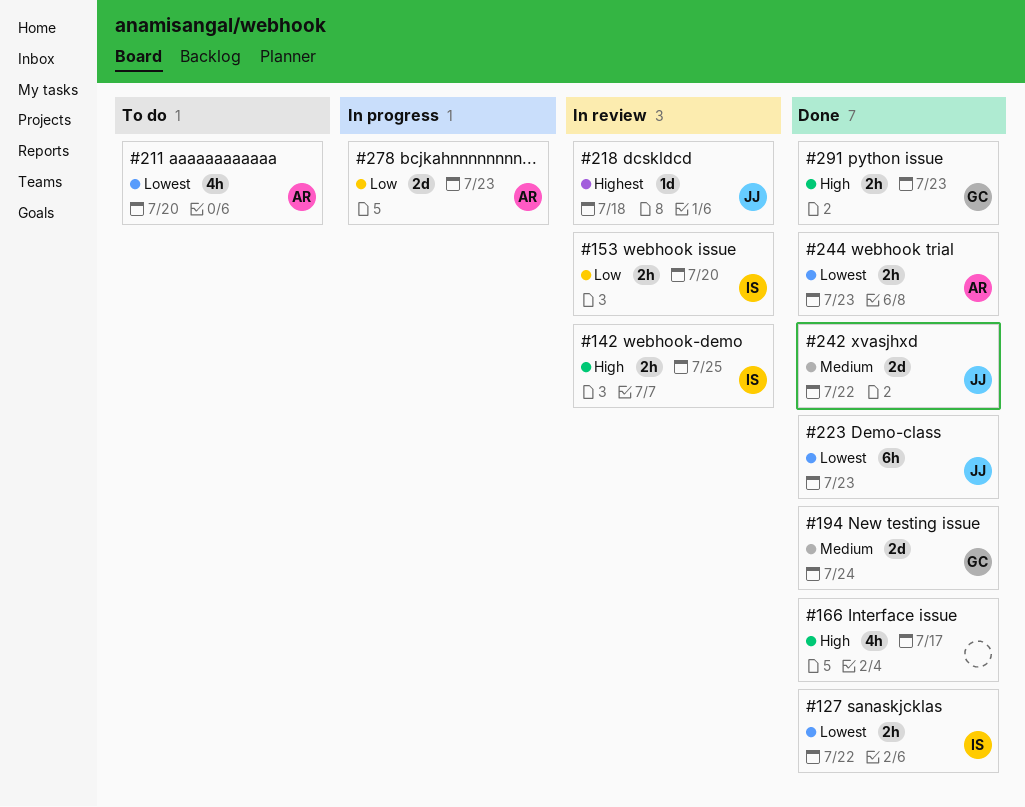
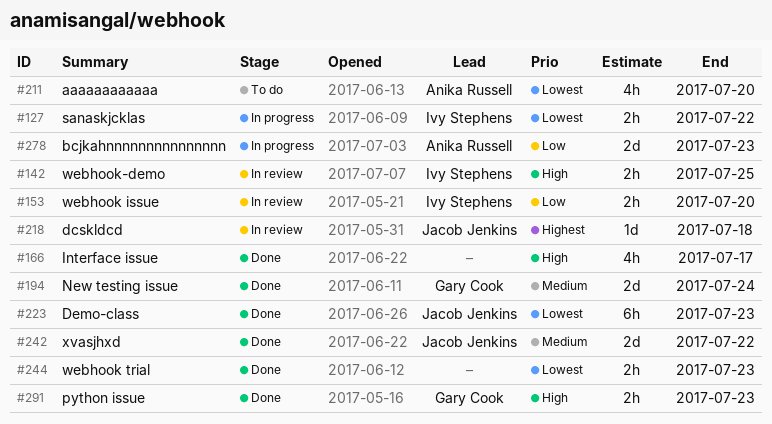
#127, status: Done -> In progress
#244, owner: Anika Russell -> none

